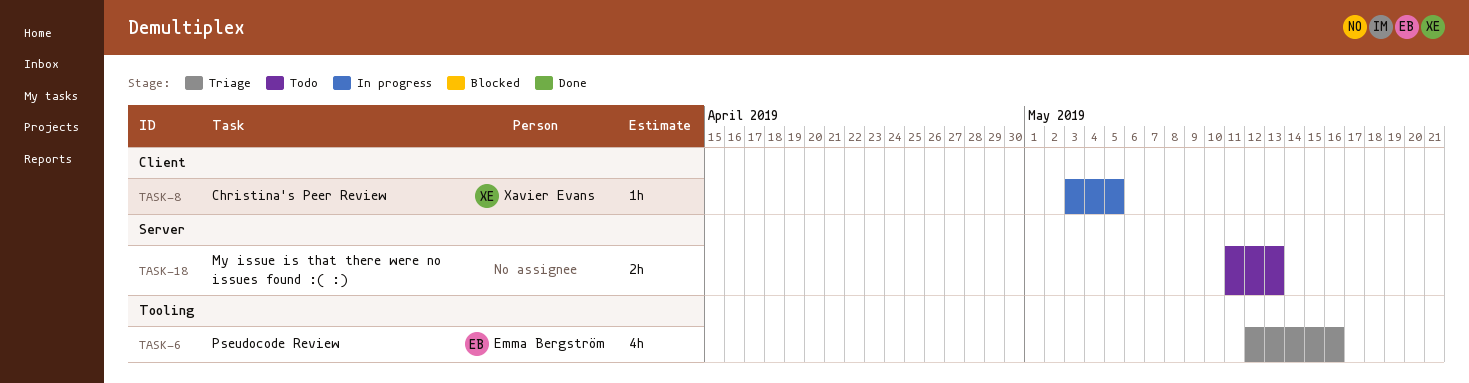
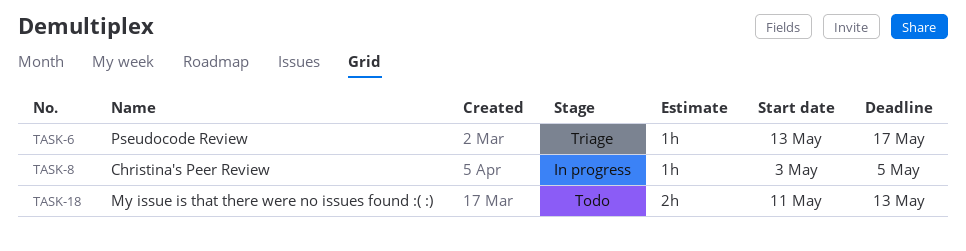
TASK-6, estimate: 4h -> 1h
TASK-6, start: May 12 -> May 13
TASK-6, due: May 16 -> May 17

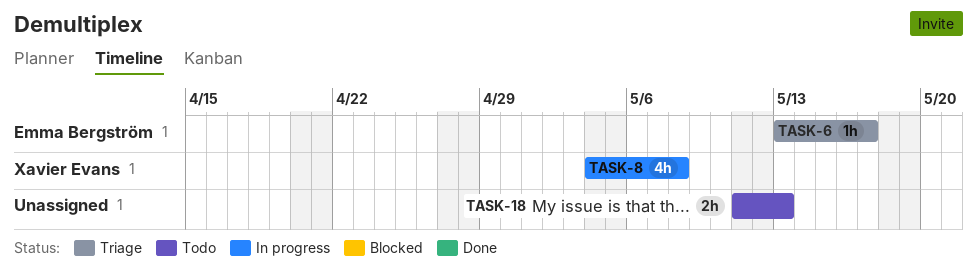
TASK-8, estimate: 1h -> 4h
TASK-8, start: May 3 -> May 4
TASK-8, due: May 5 -> May 8

